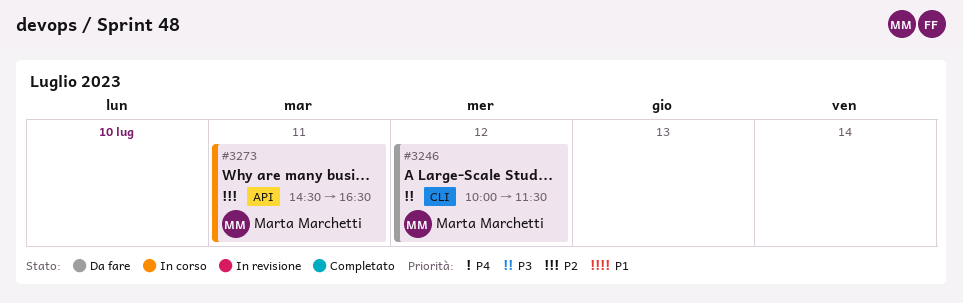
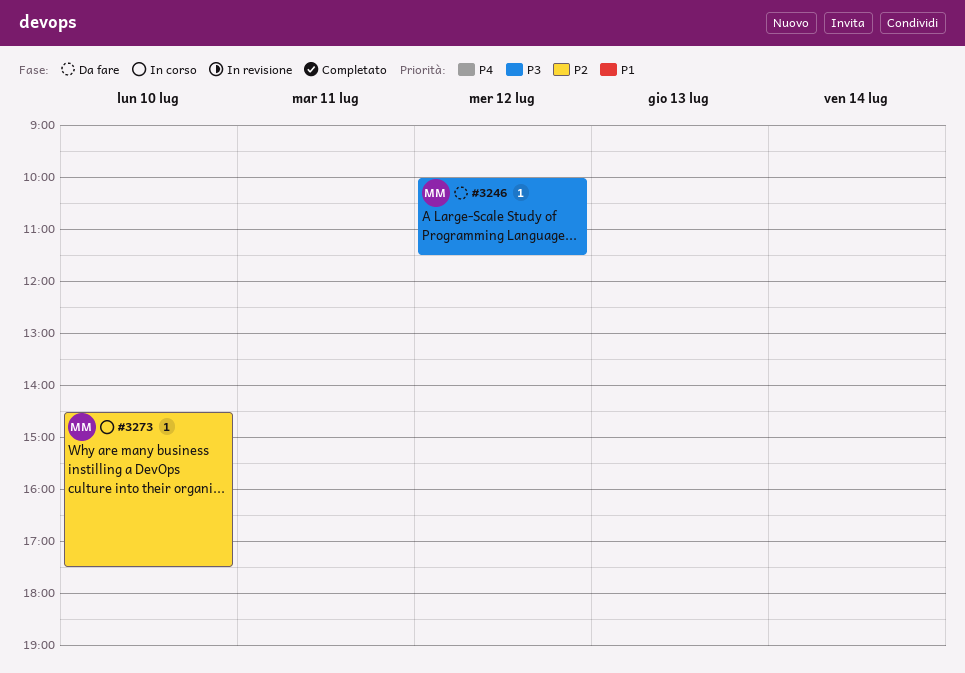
#3273, day: Jul 11 -> Jul 10
#3273, ends: 16:30 -> 17:30

